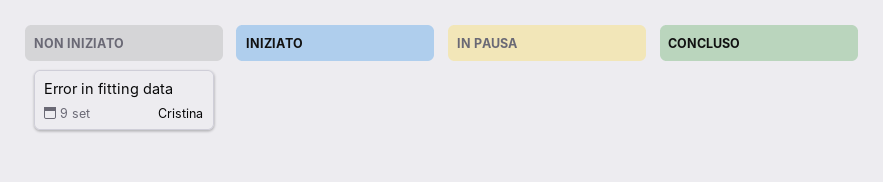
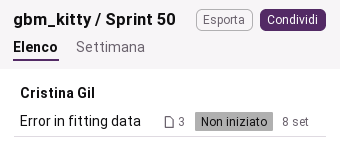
Error in fitting data, due: Sep 9 -> Sep 8

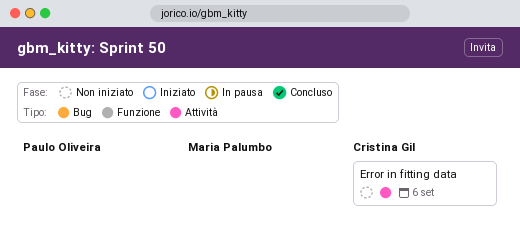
Error in fitting data, due: Sep 8 -> Sep 6

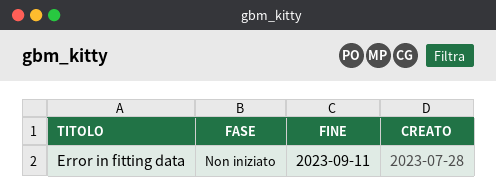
Error in fitting data, due: Sep 6 -> Sep 11

